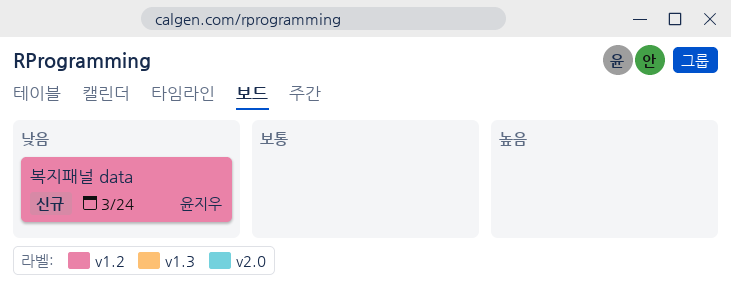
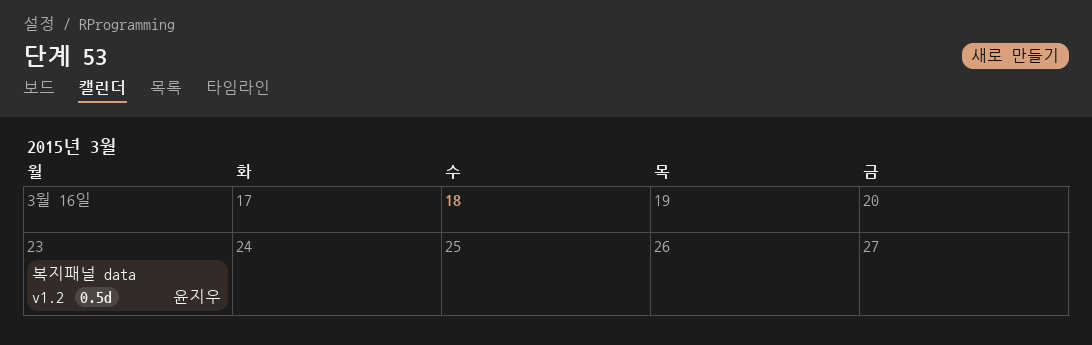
복지패널 data, due: Mar 24 -> Mar 23

